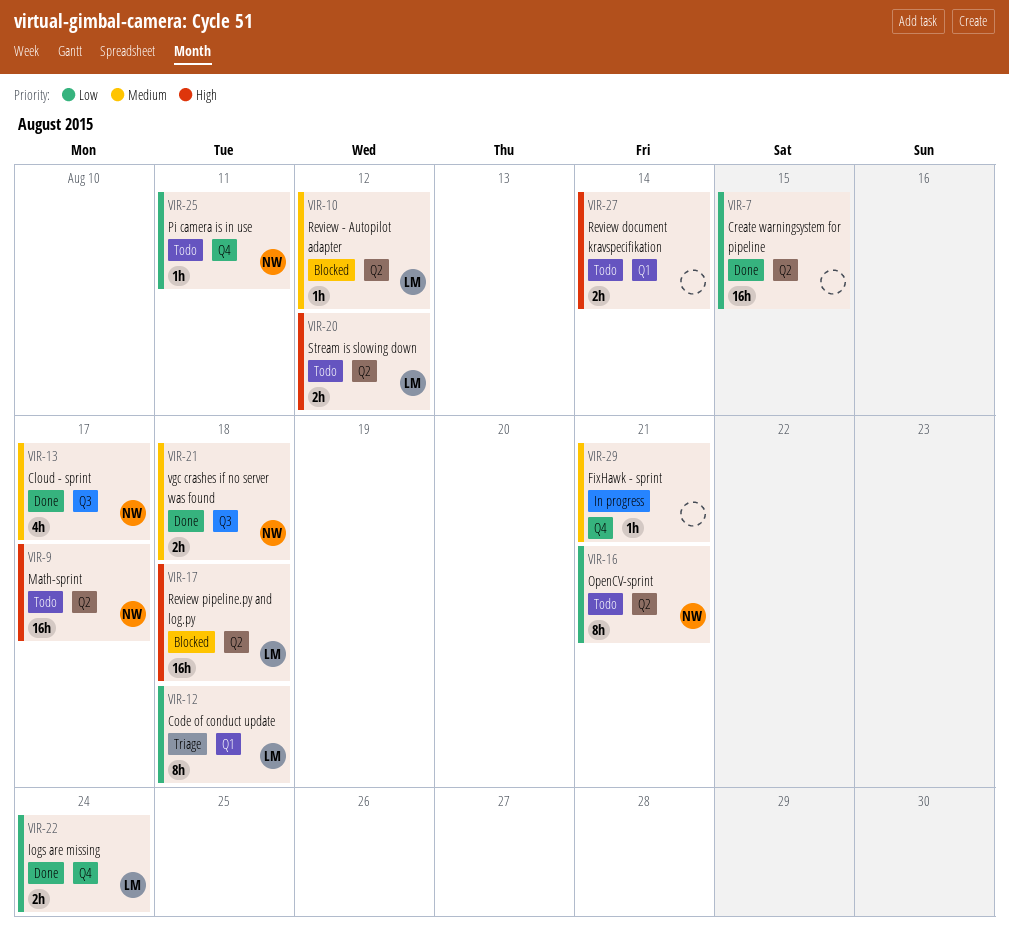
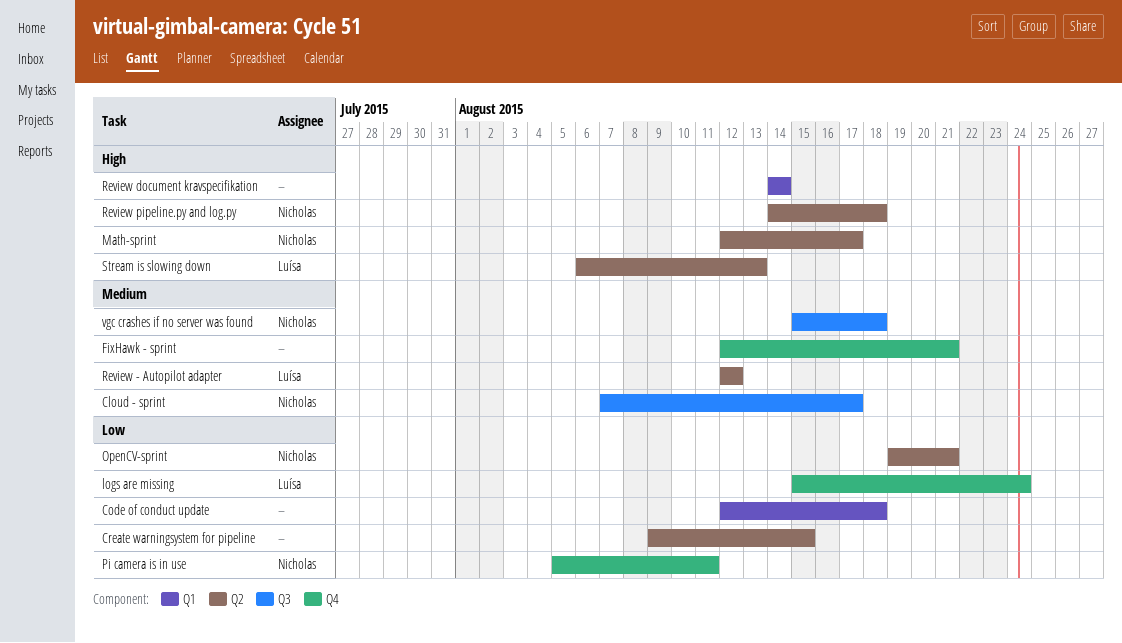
Code of conduct update, owner: Luísa -> none
Review pipeline.py and log.py, owner: Luísa -> Nicholas
Stream is slowing down, due: Aug 12 -> Aug 13

